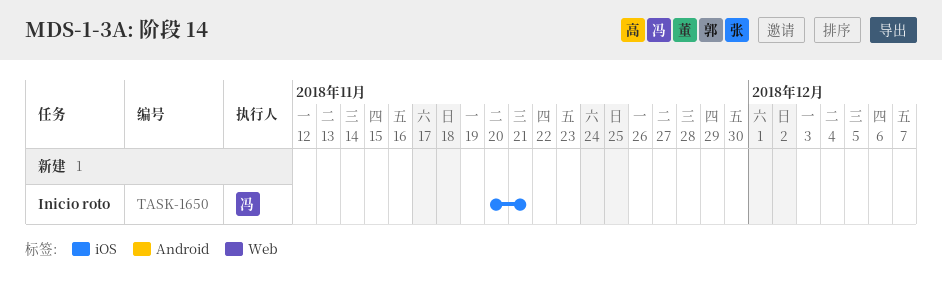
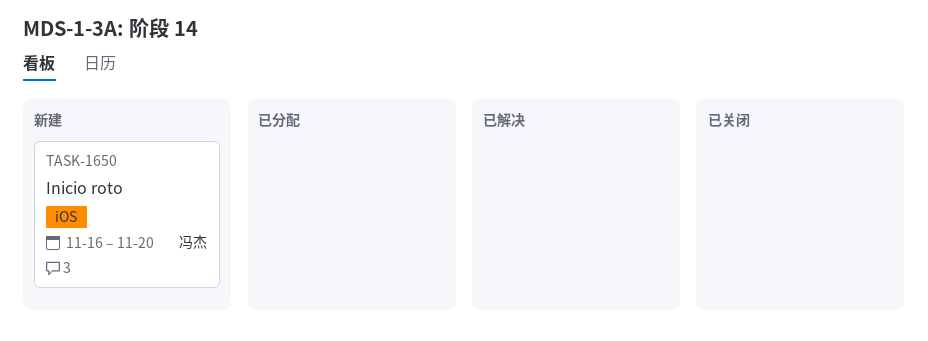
TASK-1650, start: Nov 20 -> Nov 16
TASK-1650, due: Nov 21 -> Nov 20

